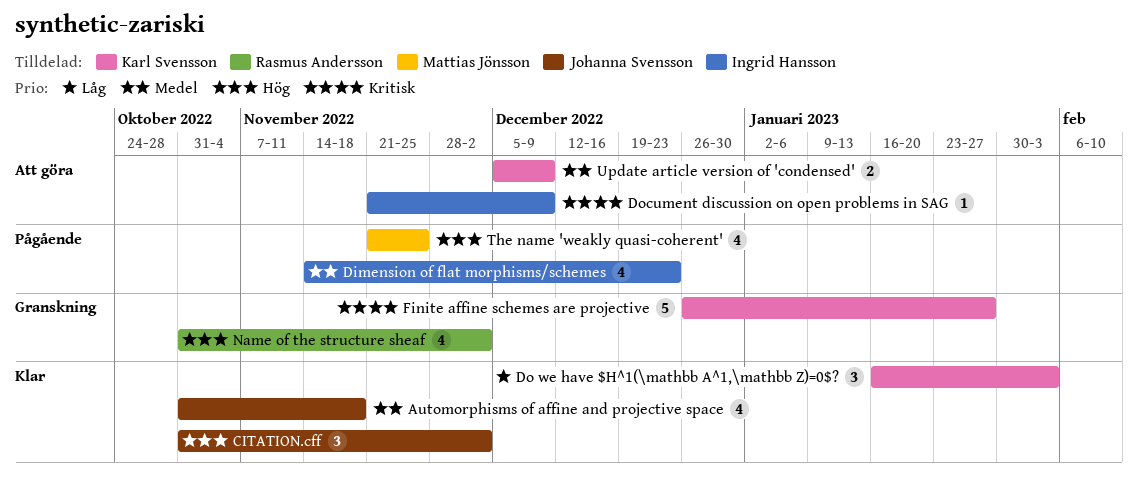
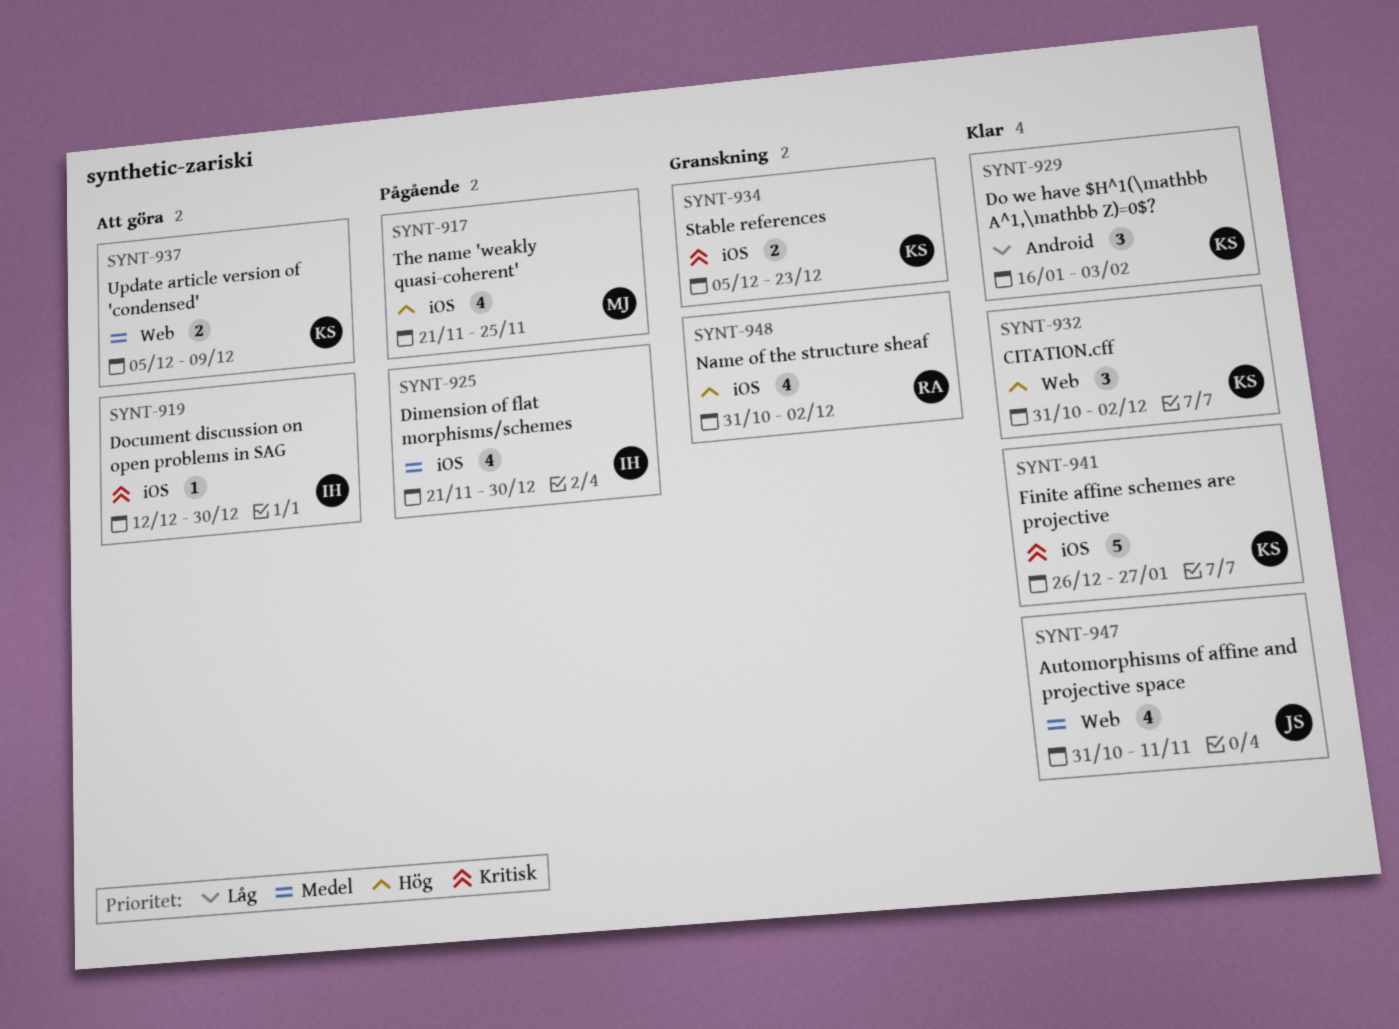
Automorphisms of affine and projective space, due: Nov 18 -> Nov 11
CITATION.cff, owner: Johanna Svensson -> Karl Svensson
Dimension of flat morphisms/schemes, start: Nov 14 -> Nov 21
Dimension of flat morphisms/schemes, due: Dec 23 -> Dec 30
Document discussion on open problems in SAG, start: Nov 21 -> Dec 12
Document discussion on open problems in SAG, due: Dec 9 -> Dec 30
Finite affine schemes are projective, status: Granskning -> Klar
Stable references: none -> present

